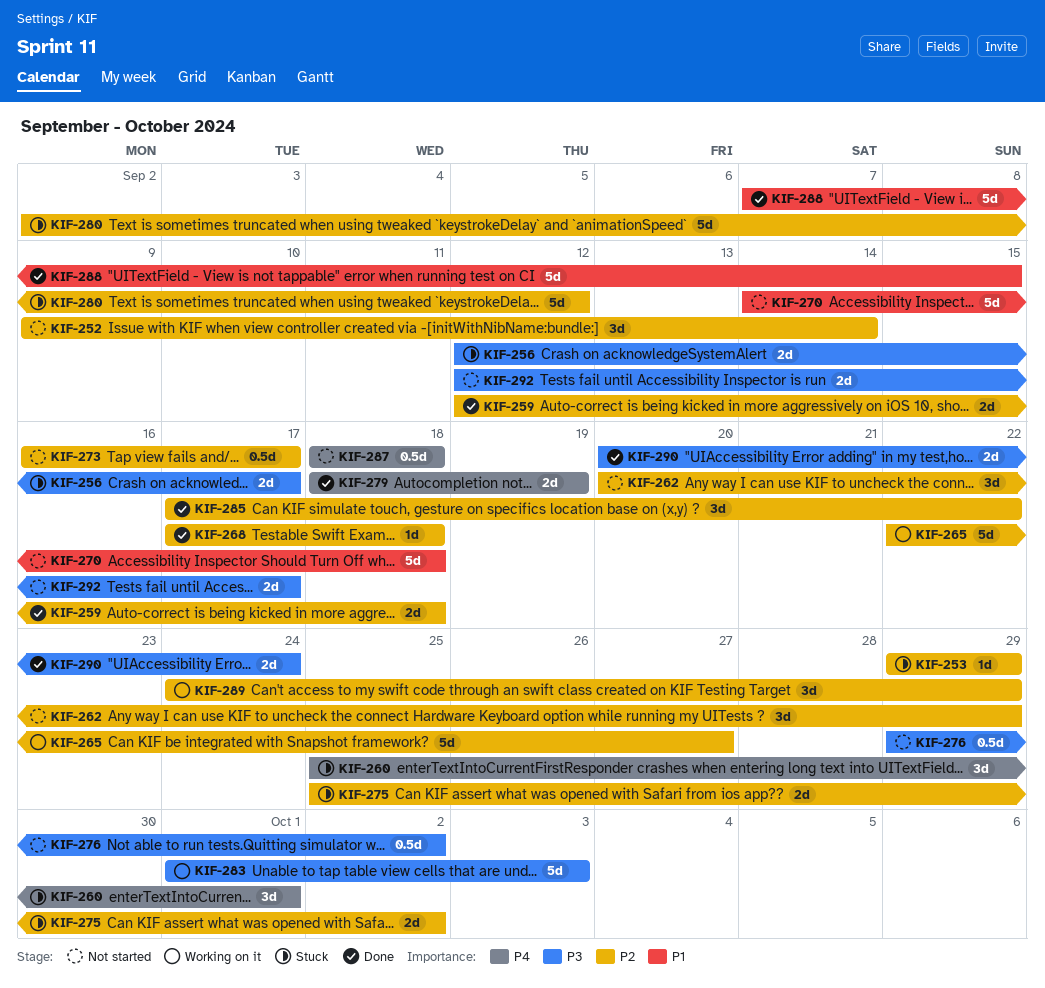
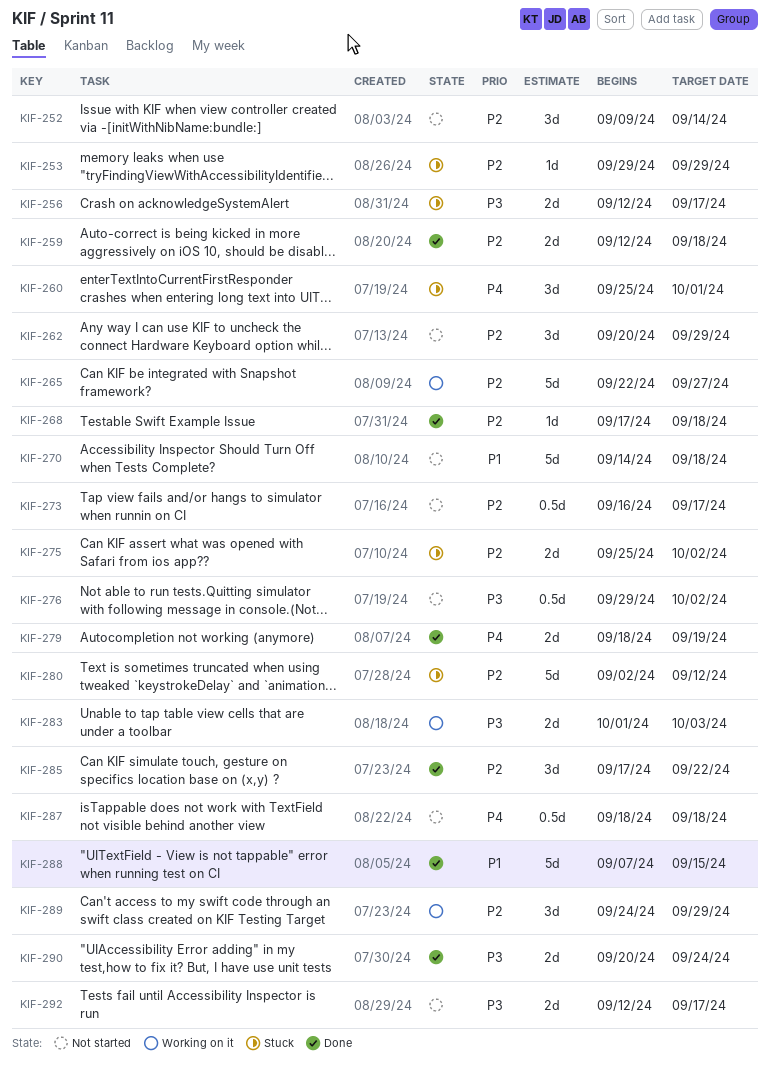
KIF-283, estimate: 5d -> 2d

